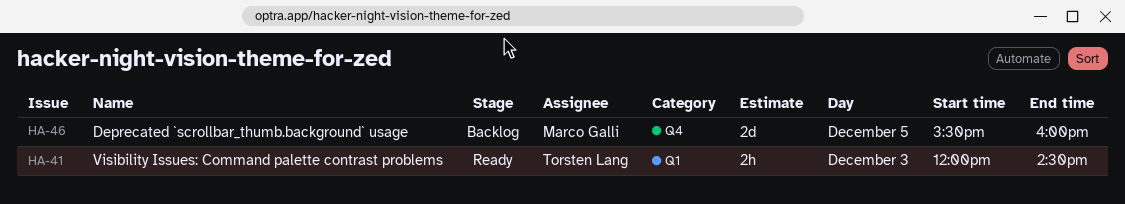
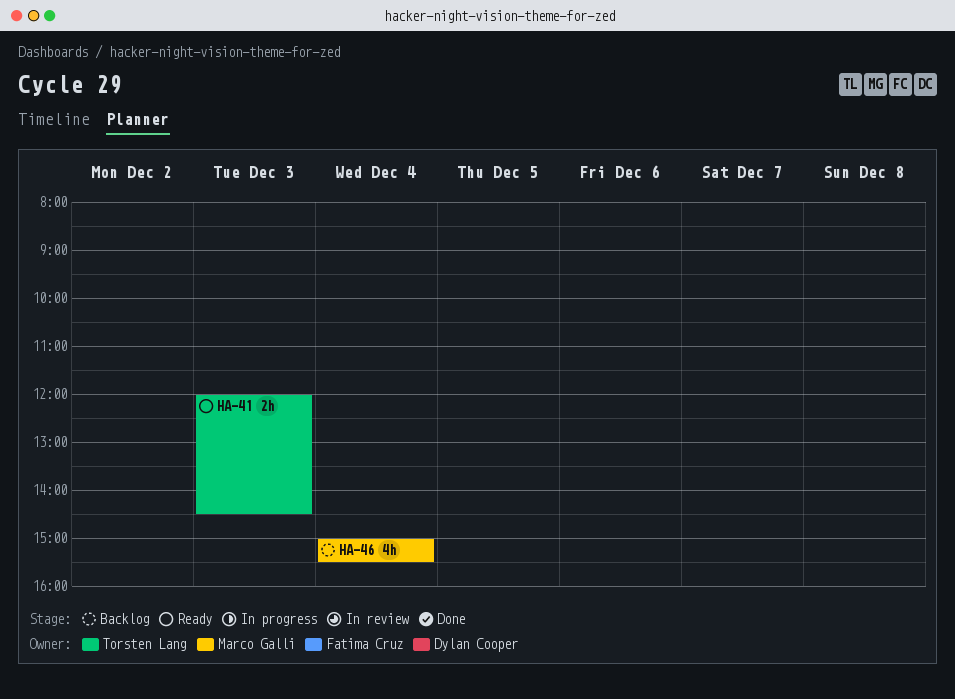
HA-46, estimate: 2d -> 4h
HA-46, day: Dec 5 -> Dec 4
HA-46, begins: 15:30 -> 15:00
HA-46, ends: 16:00 -> 15:30

